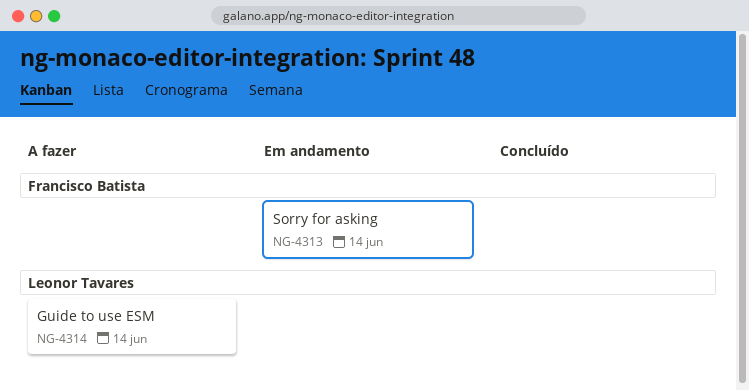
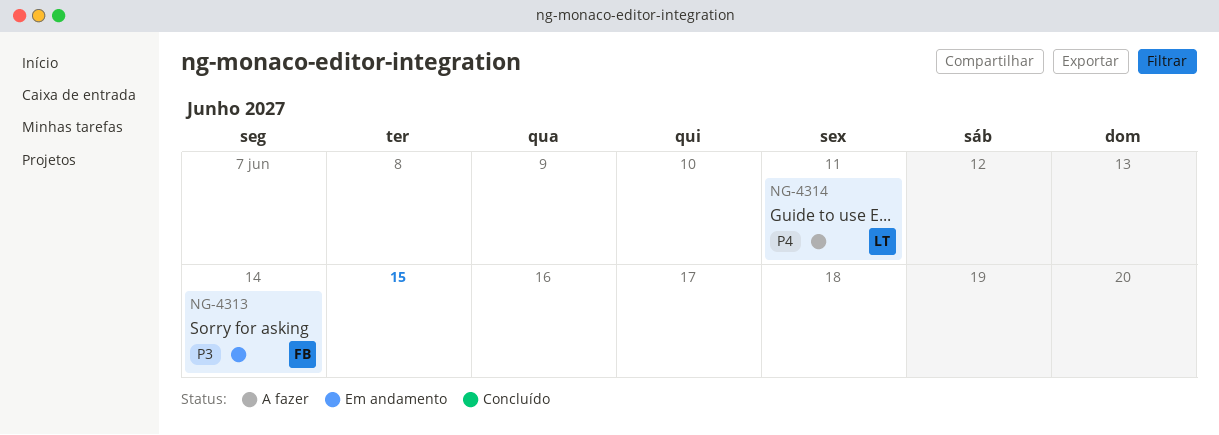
NG-4314, due: Jun 14 -> Jun 11

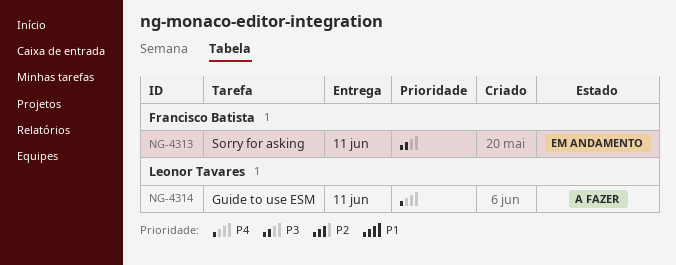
NG-4313, due: Jun 14 -> Jun 11

